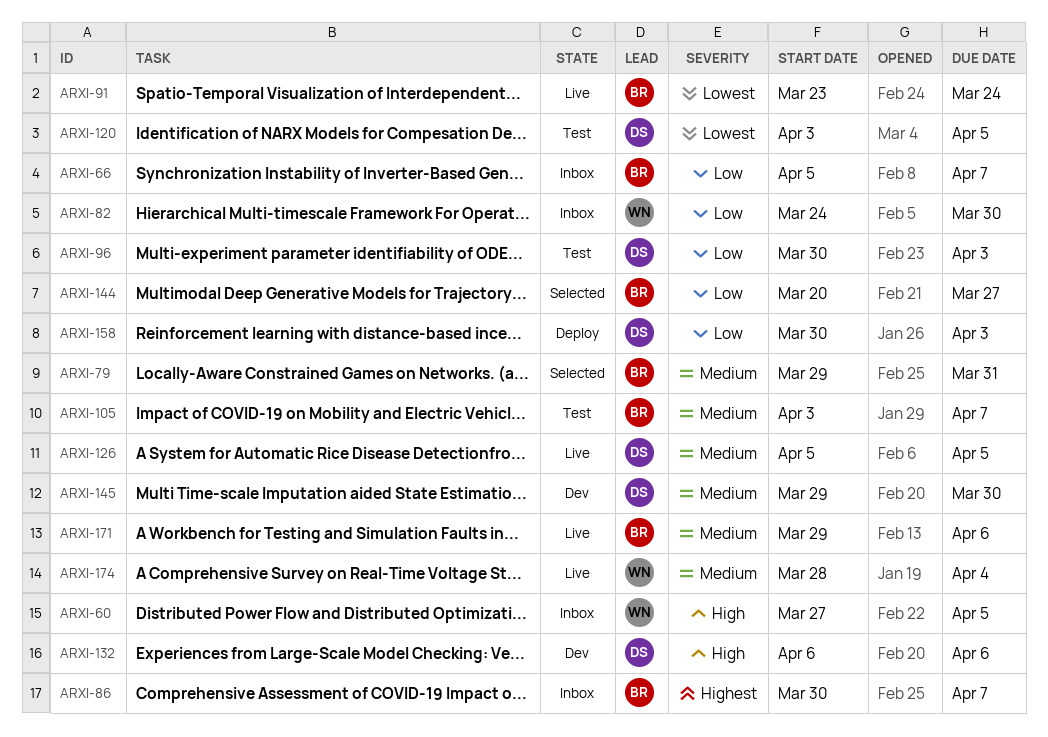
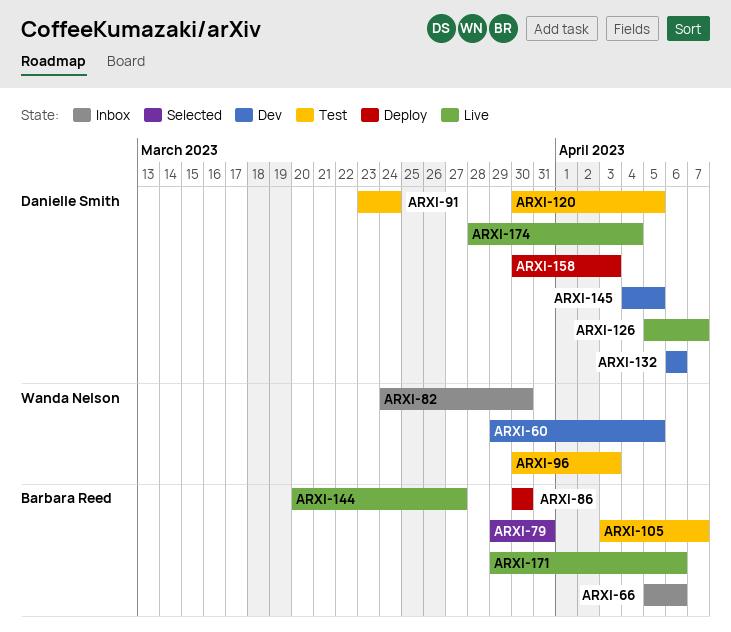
ARXI-60, status: Inbox -> Dev
ARXI-60, start: Mar 27 -> Mar 29
ARXI-66, due: Apr 7 -> Apr 6
ARXI-86, status: Inbox -> Deploy
ARXI-86, due: Apr 7 -> Mar 30
ARXI-91, status: Live -> Test
ARXI-91, owner: Barbara Reed -> Danielle Smith
ARXI-96, owner: Danielle Smith -> Wanda Nelson
ARXI-120, start: Apr 3 -> Mar 30
ARXI-126, due: Apr 5 -> Apr 7
ARXI-144, status: Selected -> Live
ARXI-145, start: Mar 29 -> Apr 4
ARXI-145, due: Mar 30 -> Apr 5
ARXI-174, owner: Wanda Nelson -> Danielle Smith

